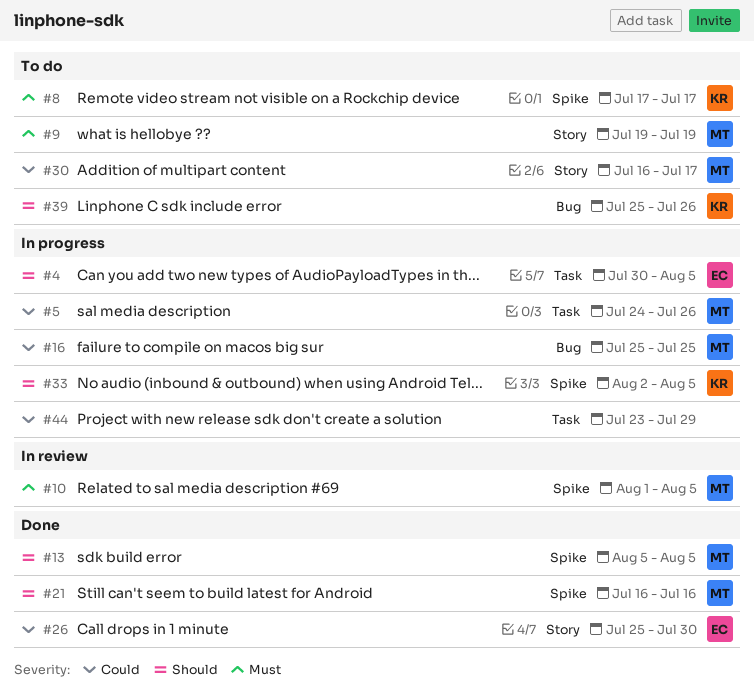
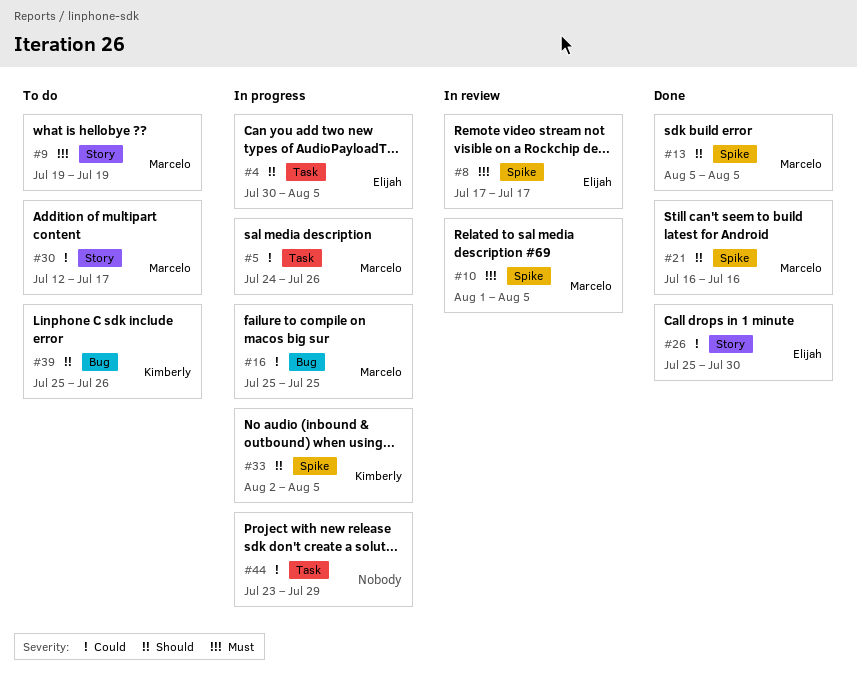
#8, status: To do -> In review
#8, owner: Kimberly -> Elijah
#30, start: Jul 16 -> Jul 12

